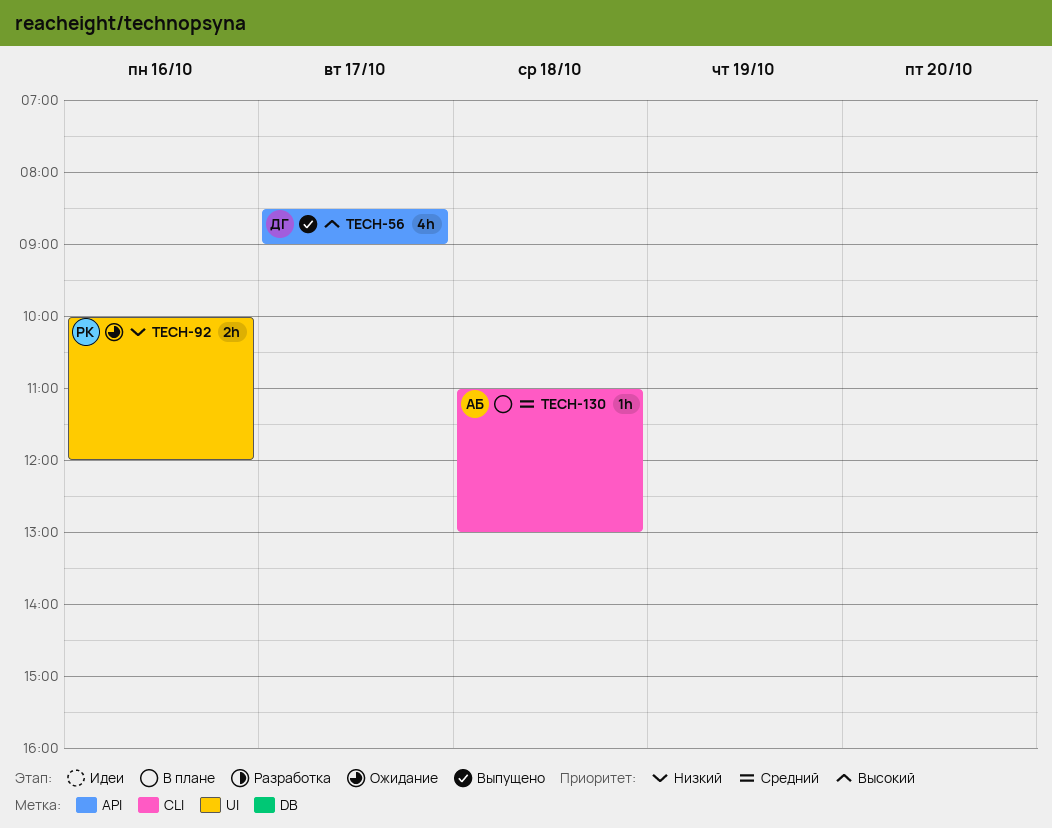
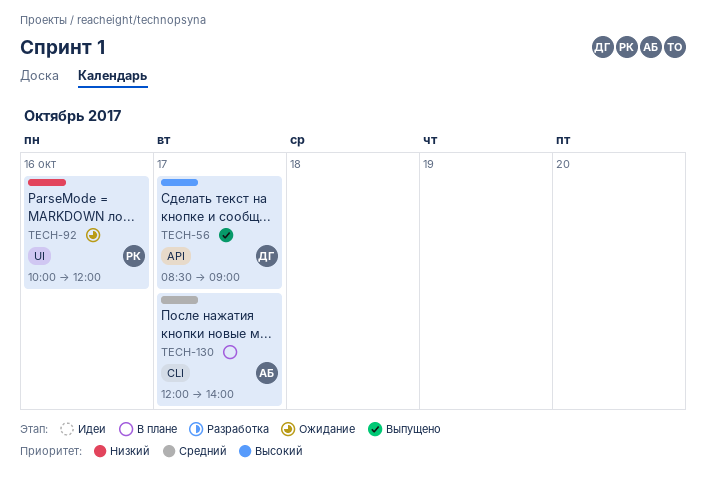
TECH-130, day: Oct 18 -> Oct 17
TECH-130, begins: 11:00 -> 12:00
TECH-130, ends: 13:00 -> 14:00

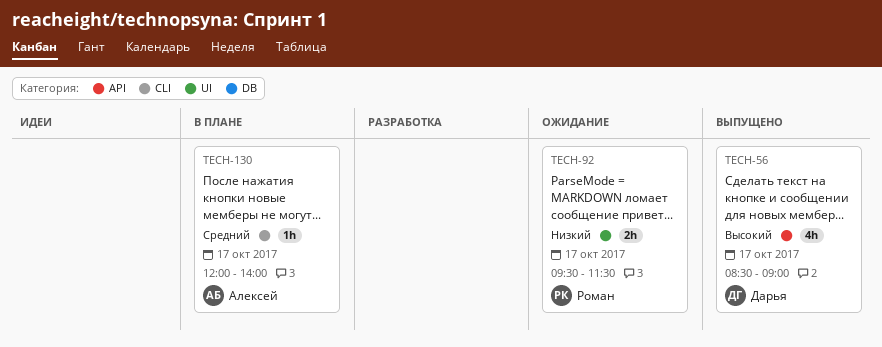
TECH-92, day: Oct 16 -> Oct 17
TECH-92, begins: 10:00 -> 09:30
TECH-92, ends: 12:00 -> 11:30

